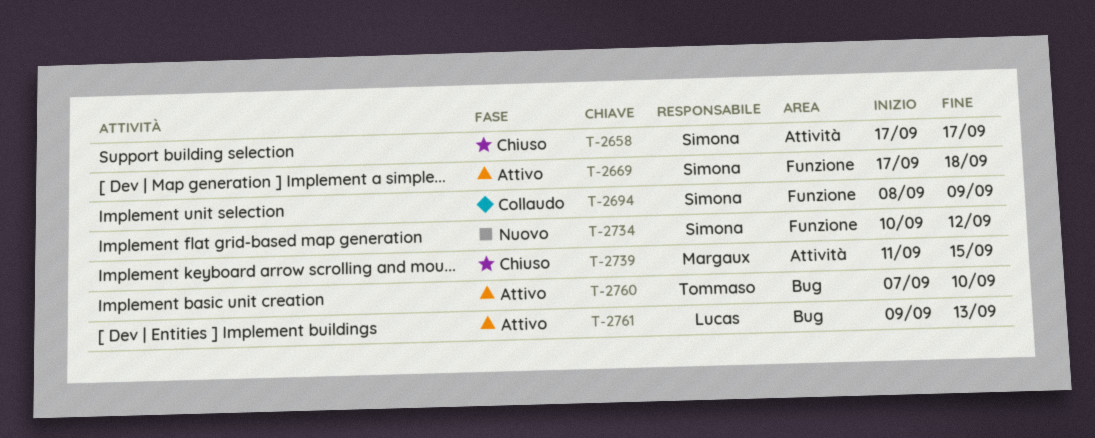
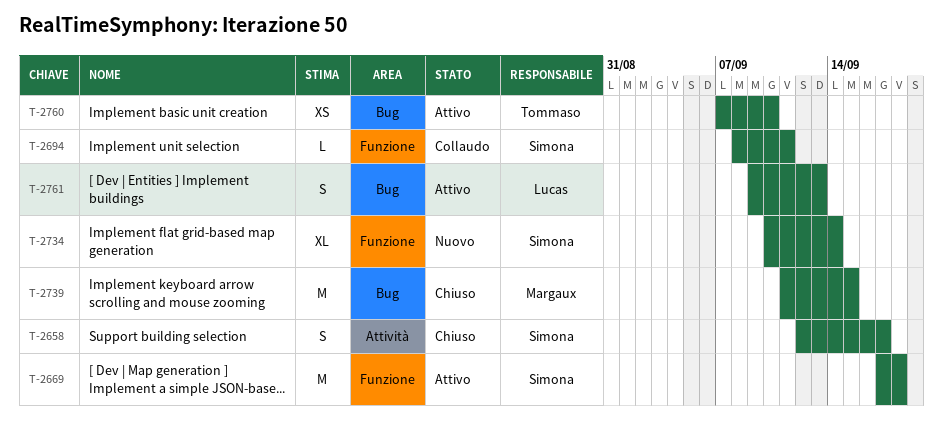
T-2658, start: Sep 17 -> Sep 12
T-2694, due: Sep 9 -> Sep 11
T-2734, due: Sep 12 -> Sep 14
T-2739, label: Attività -> Bug

